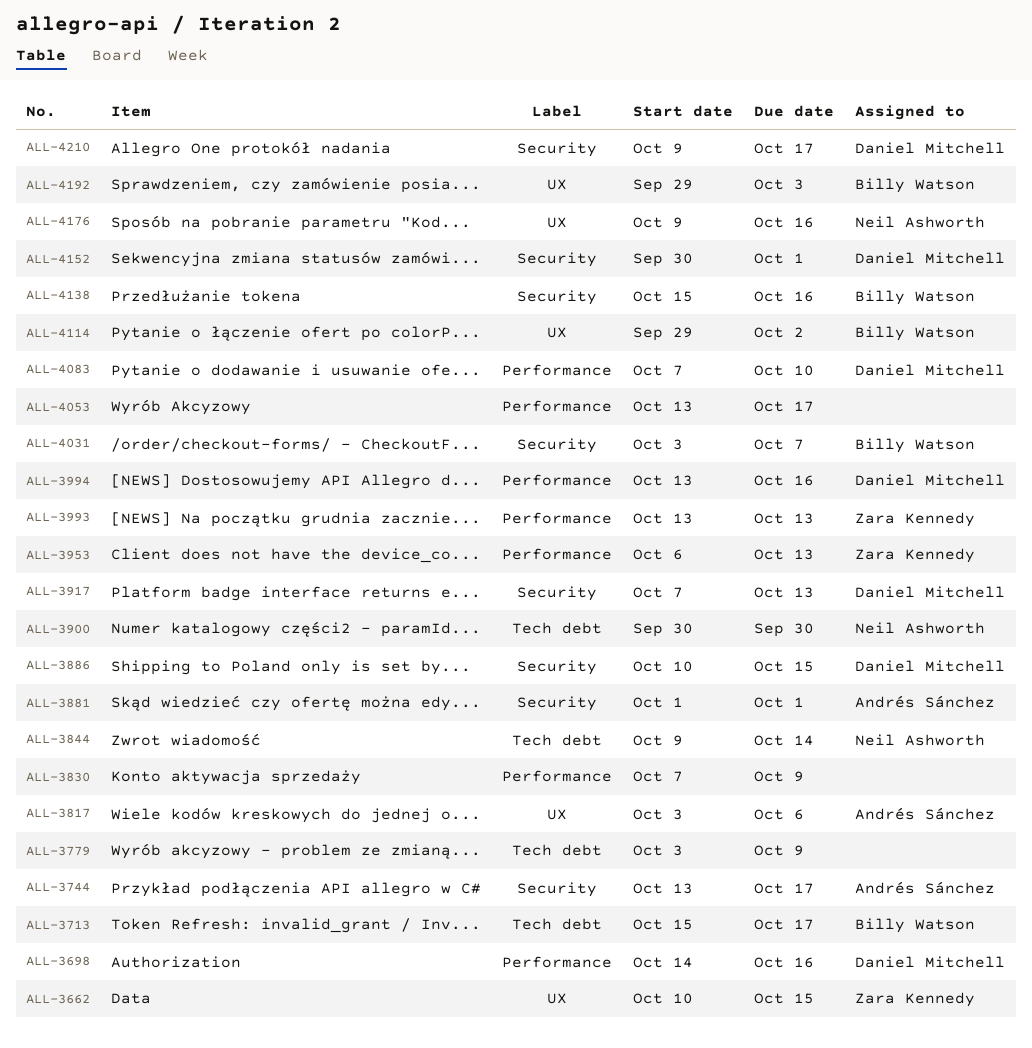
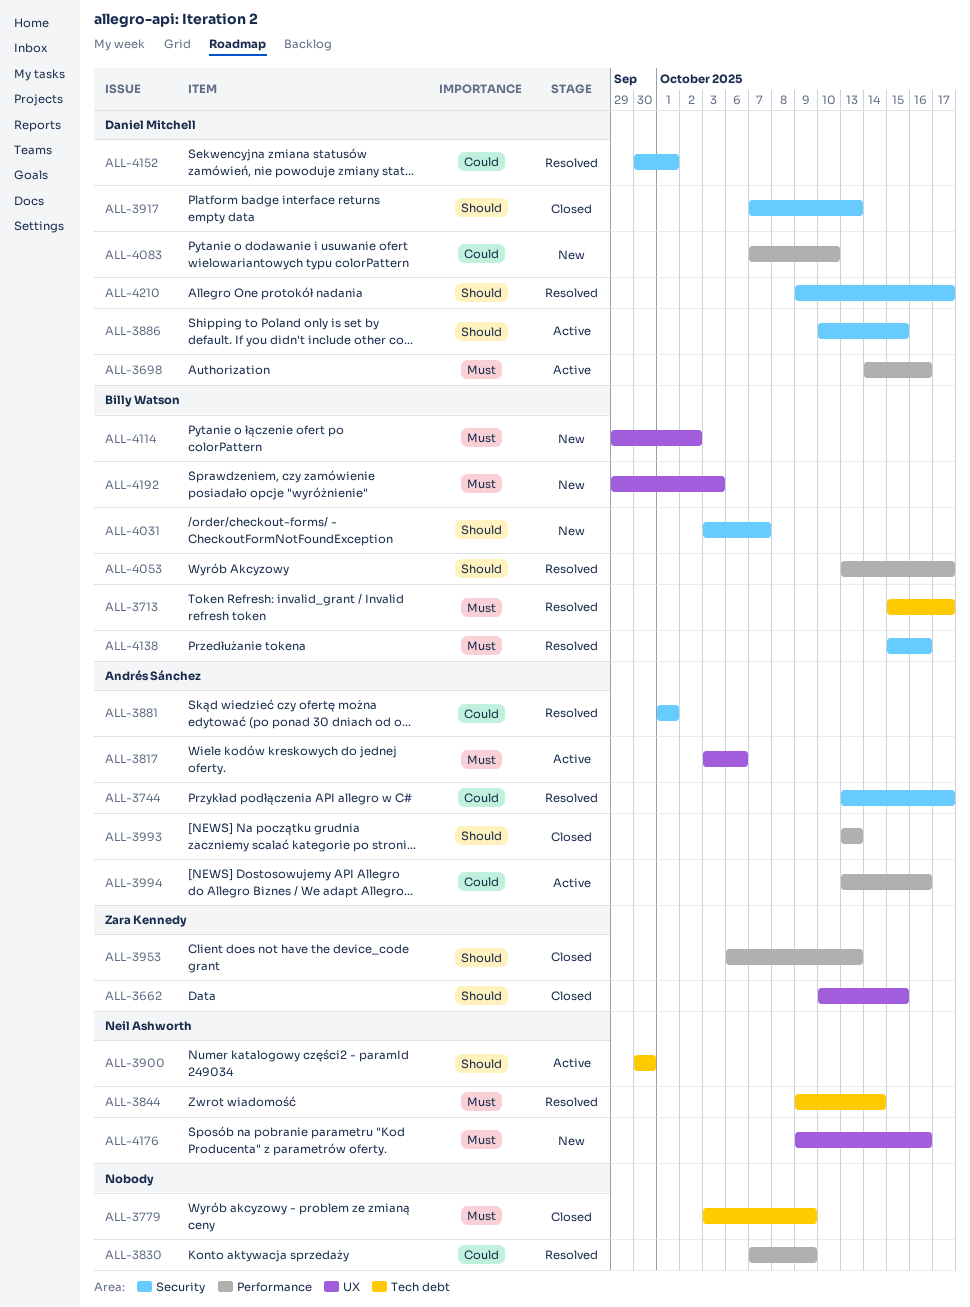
ALL-3993, owner: Zara Kennedy -> Andrés Sánchez
ALL-3994, owner: Daniel Mitchell -> Andrés Sánchez
ALL-4053, owner: none -> Billy Watson

